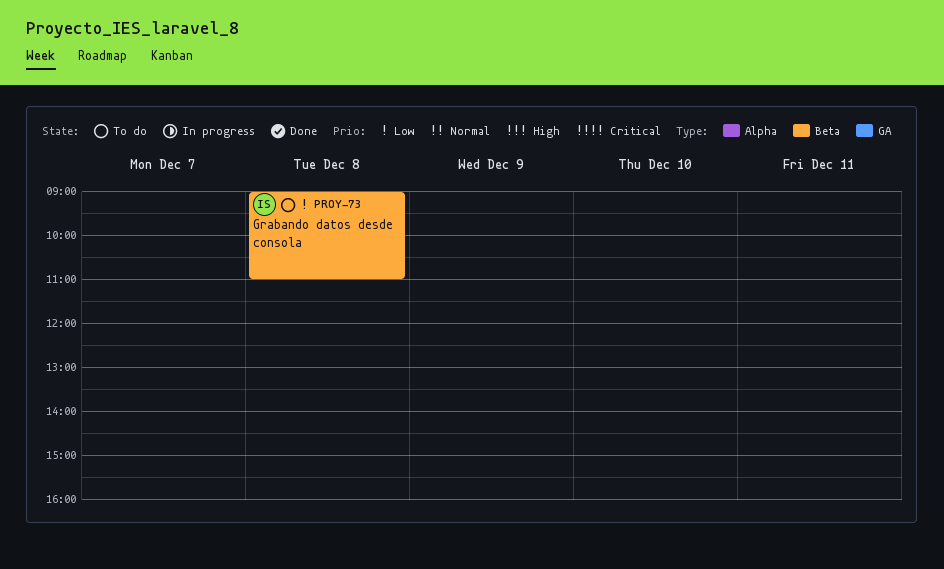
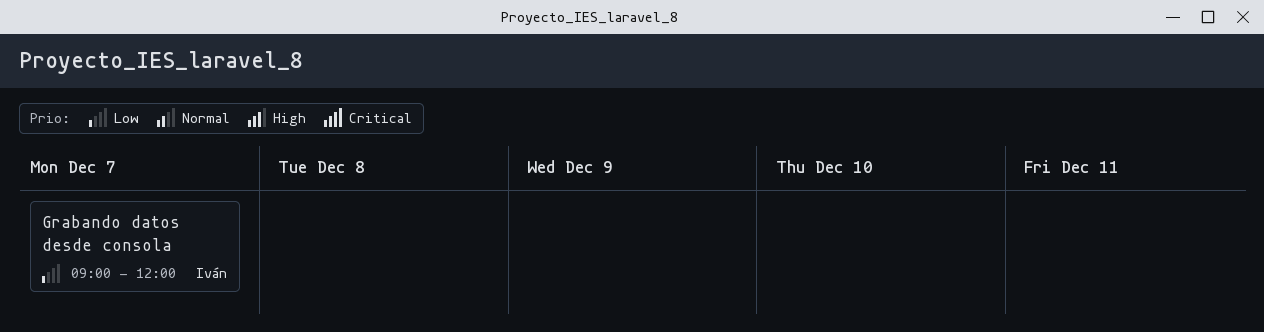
Grabando datos desde consola, day: Dec 8 -> Dec 7
Grabando datos desde consola, ends: 11:00 -> 12:00

